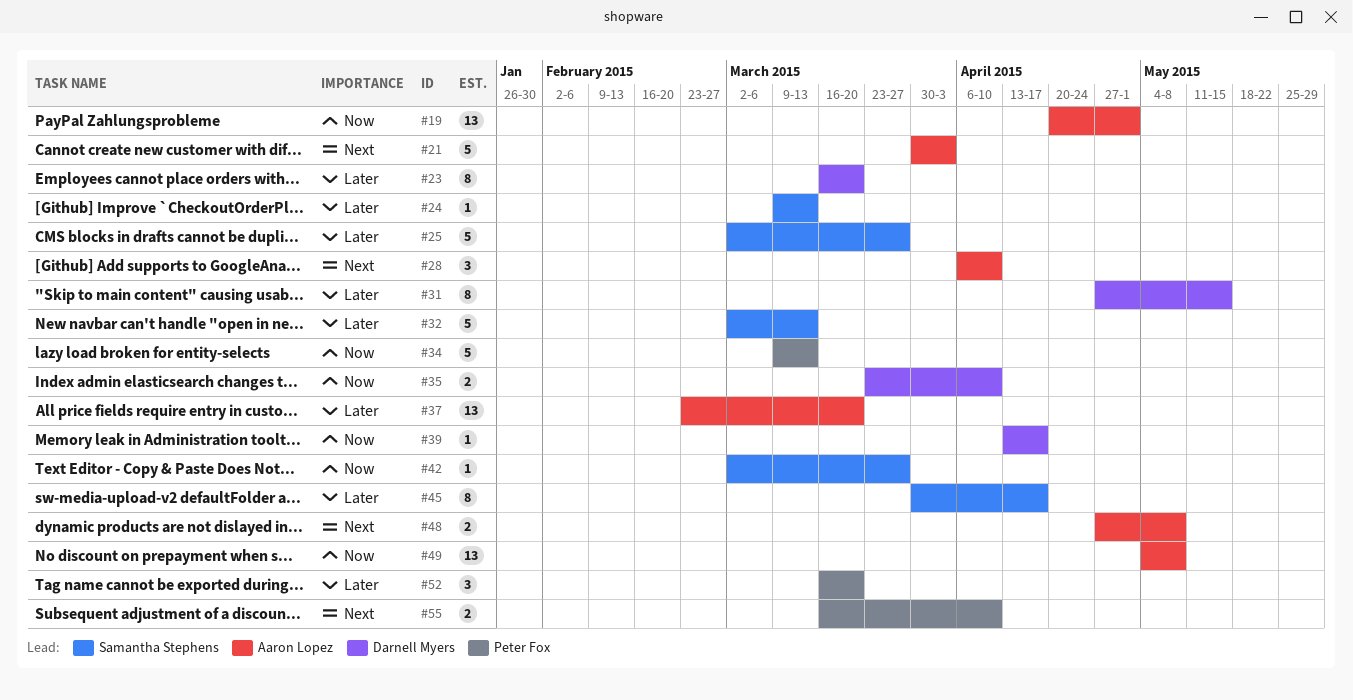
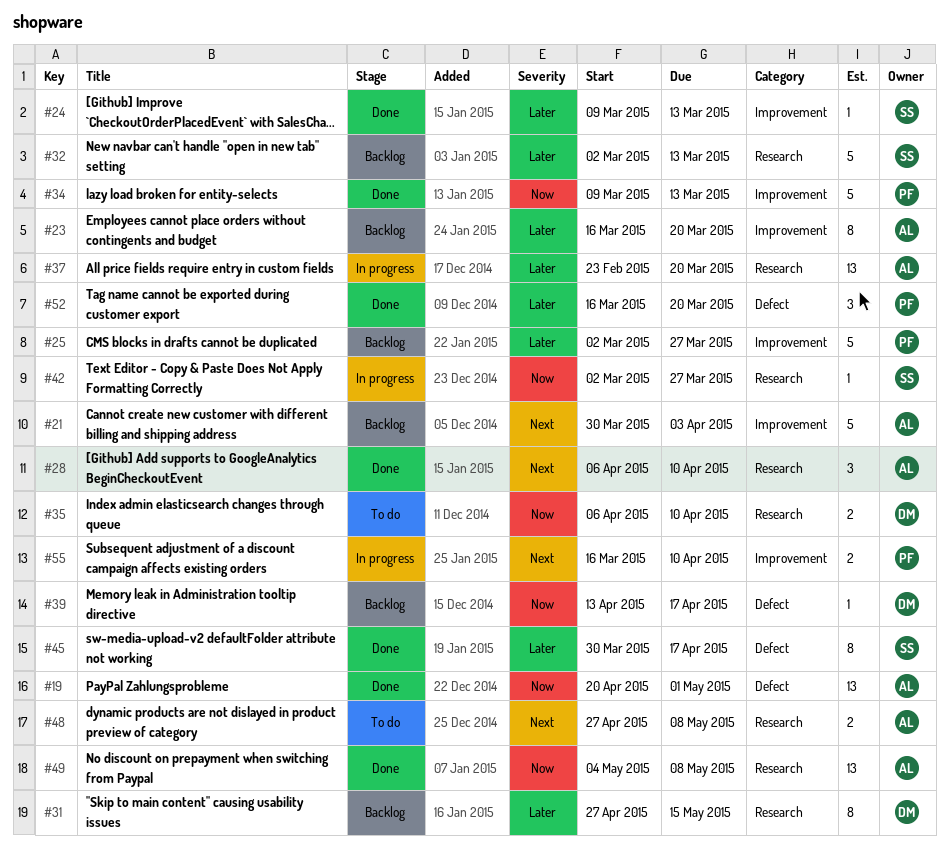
#23, owner: Darnell Myers -> Aaron Lopez
#25, owner: Samantha Stephens -> Peter Fox
#35, start: Mar 23 -> Apr 6

